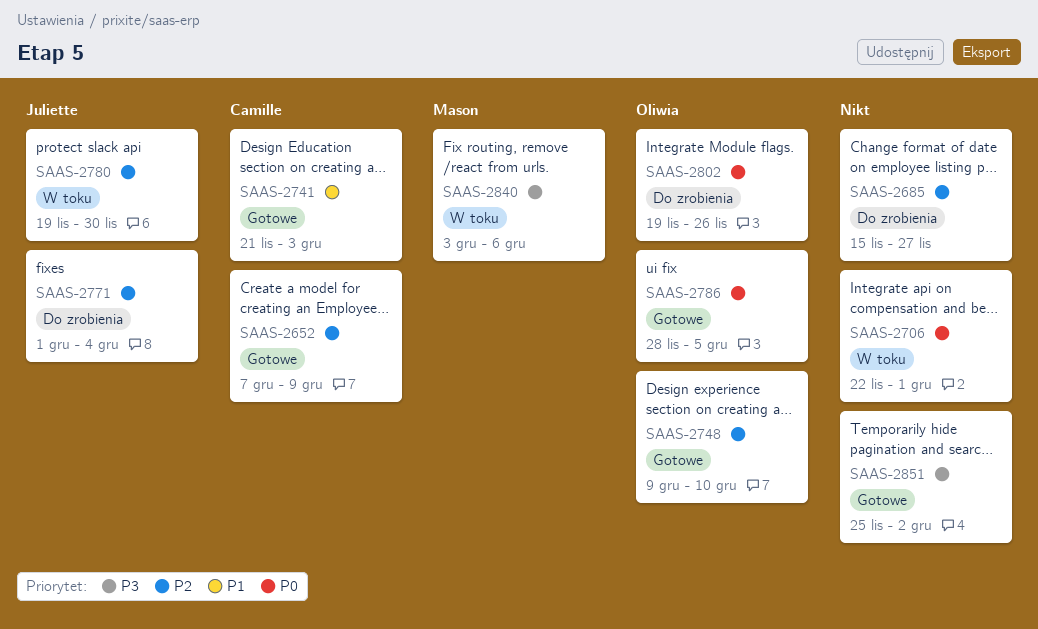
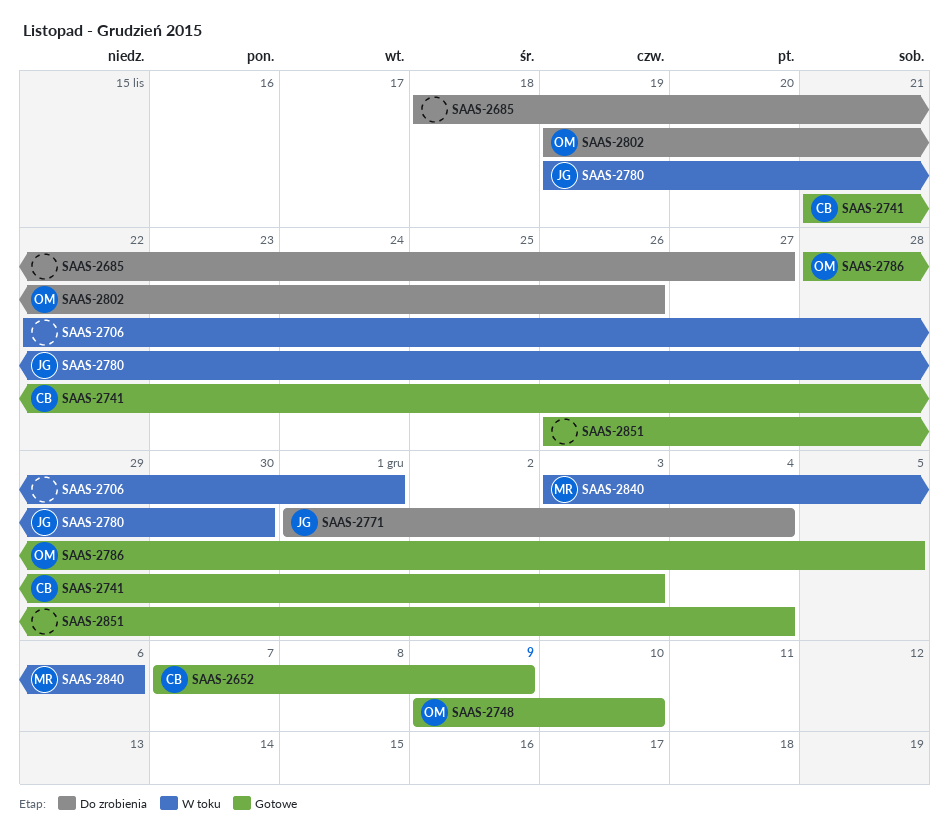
SAAS-2685, start: Nov 15 -> Nov 18
SAAS-2851, start: Nov 25 -> Nov 26
SAAS-2851, due: Dec 2 -> Dec 4

